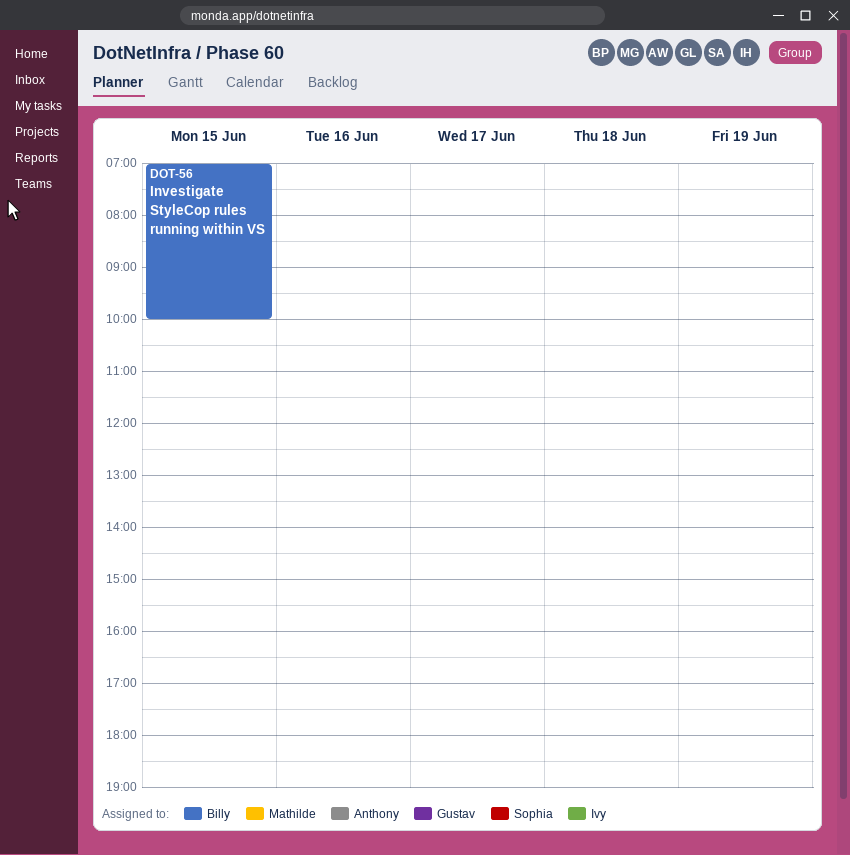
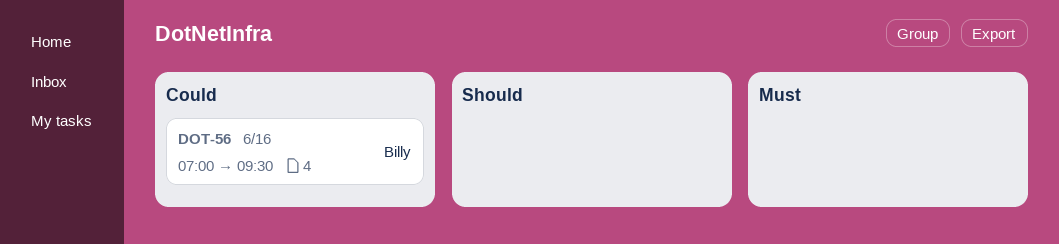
DOT-56, day: Jun 15 -> Jun 16
DOT-56, ends: 10:00 -> 09:30

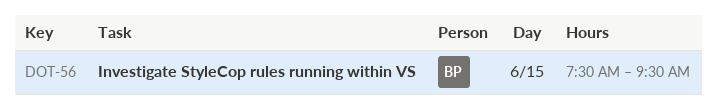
DOT-56, day: Jun 16 -> Jun 15
DOT-56, begins: 07:00 -> 07:30

